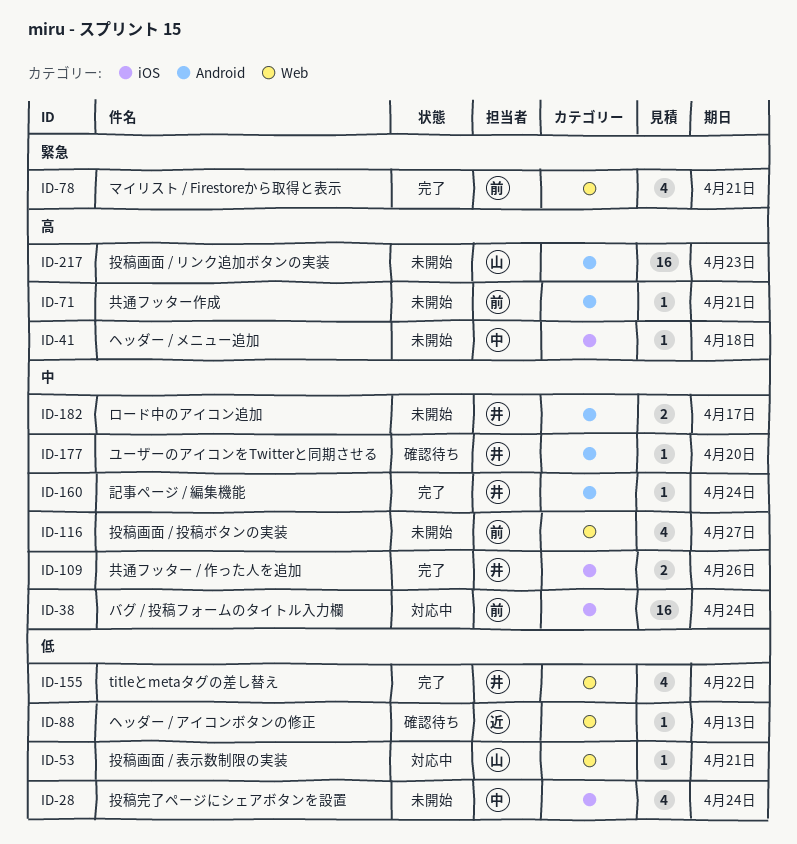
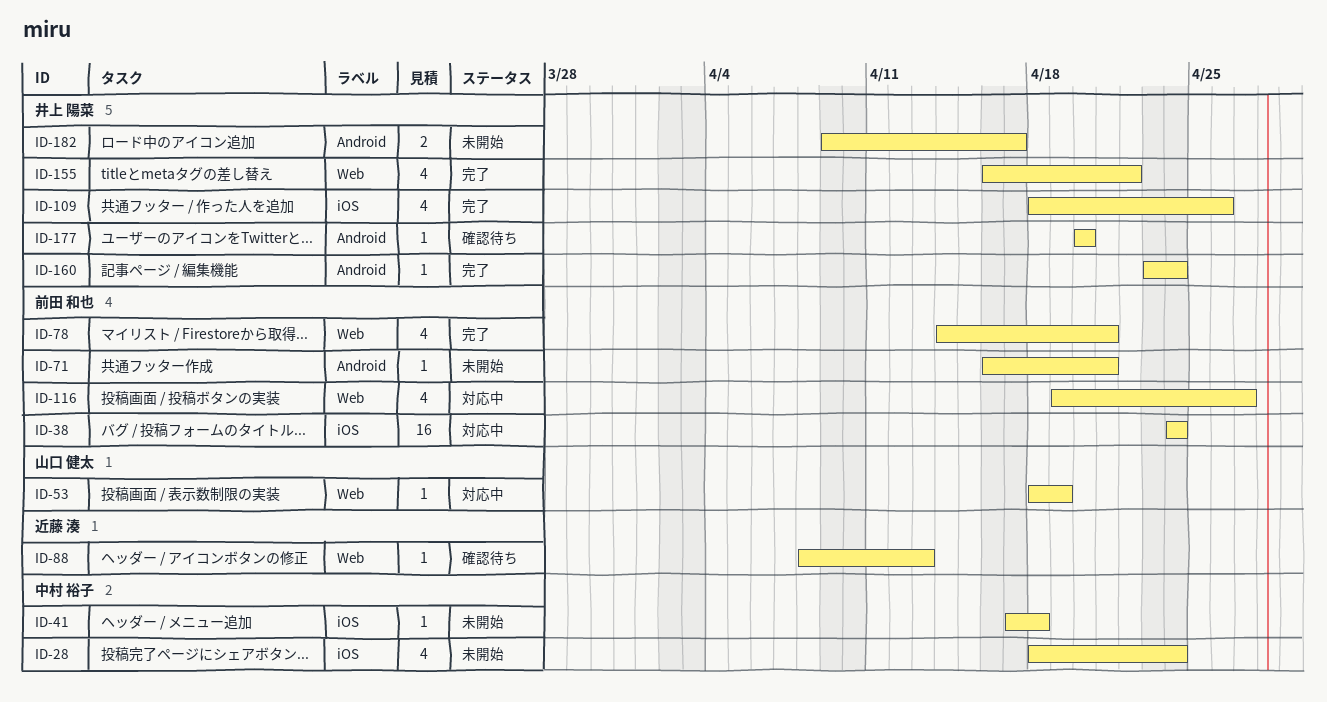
ID-53, due: Apr 21 -> Apr 19
ID-109, estimate: 2 -> 4
ID-116, status: 未開始 -> 対応中
ID-217: present -> none

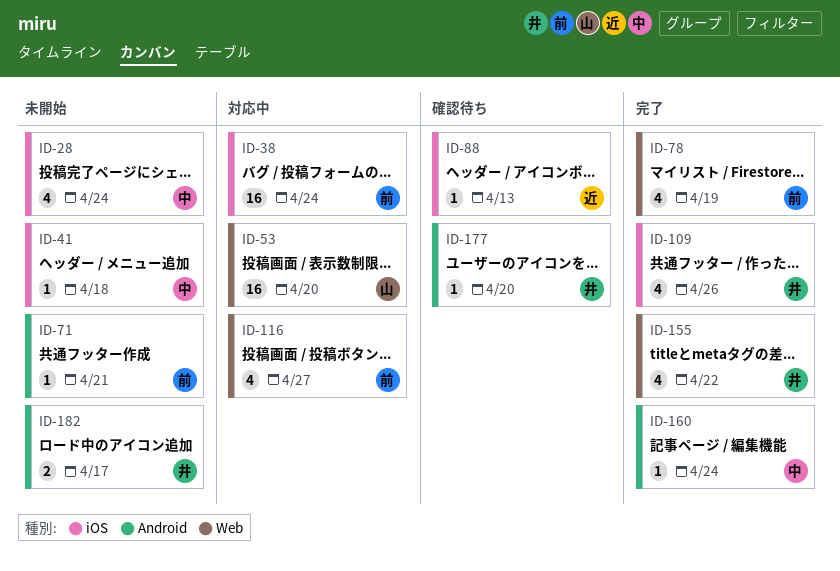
ID-53, estimate: 1 -> 16
ID-53, due: Apr 19 -> Apr 20
ID-78, due: Apr 21 -> Apr 19
ID-88, label: Web -> iOS
ID-160, owner: 井上 陽菜 -> 中村 裕子

